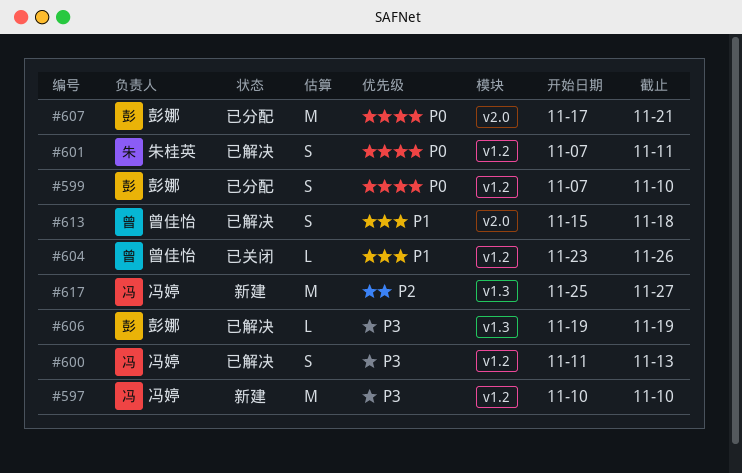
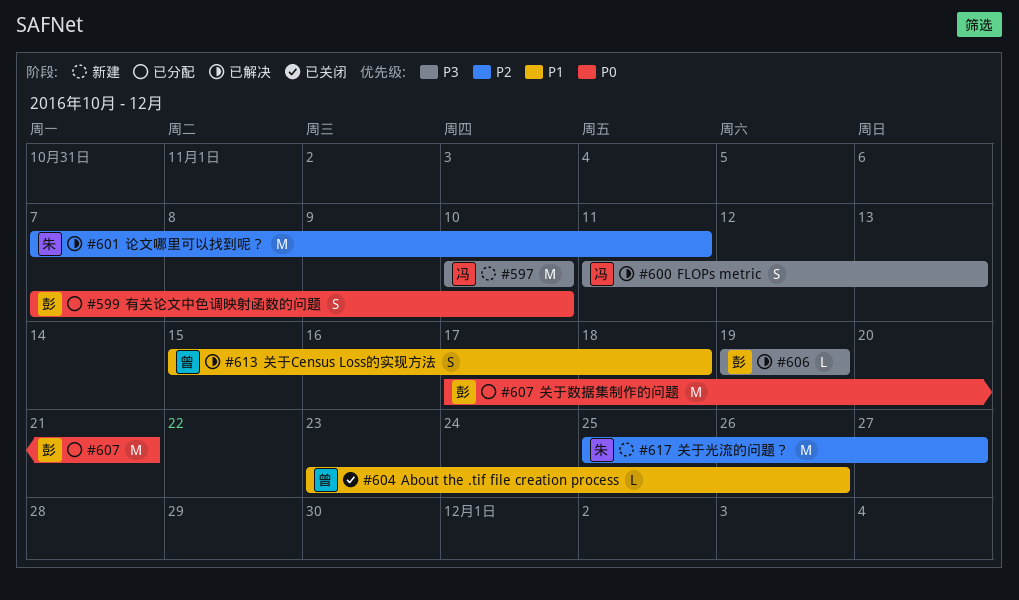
#601, priority: P0 -> P2
#601, estimate: S -> M
#617, owner: 冯婷 -> 朱桂英

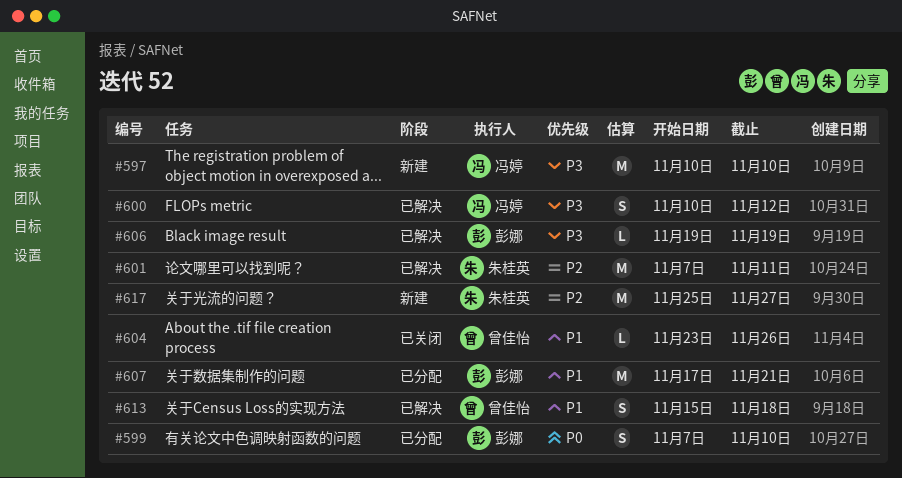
#600, start: Nov 11 -> Nov 10
#600, due: Nov 13 -> Nov 12
#607, priority: P0 -> P1

